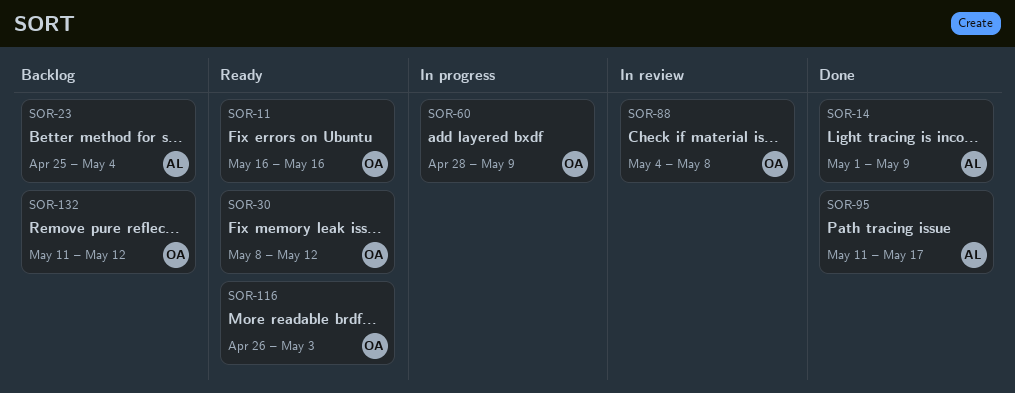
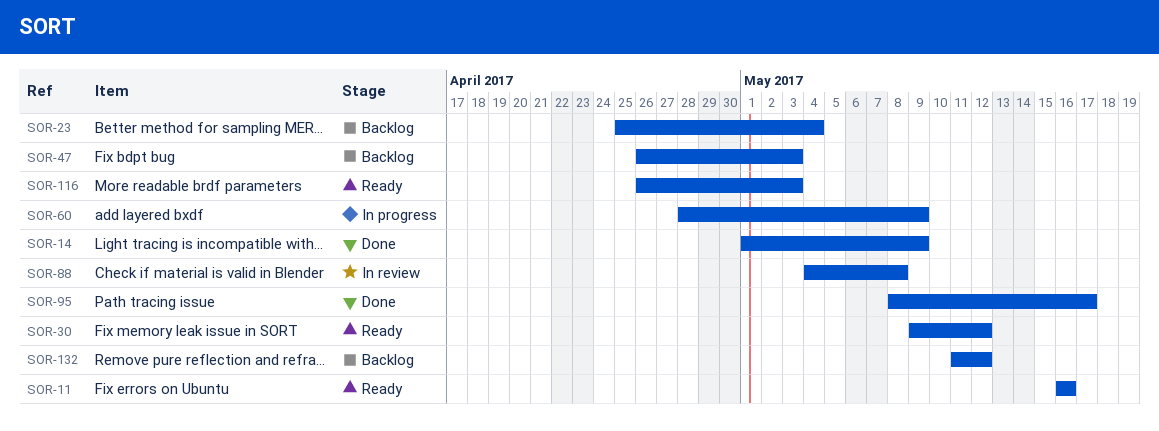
SOR-30, start: May 8 -> May 9
SOR-47: none -> present
SOR-95, start: May 11 -> May 8

